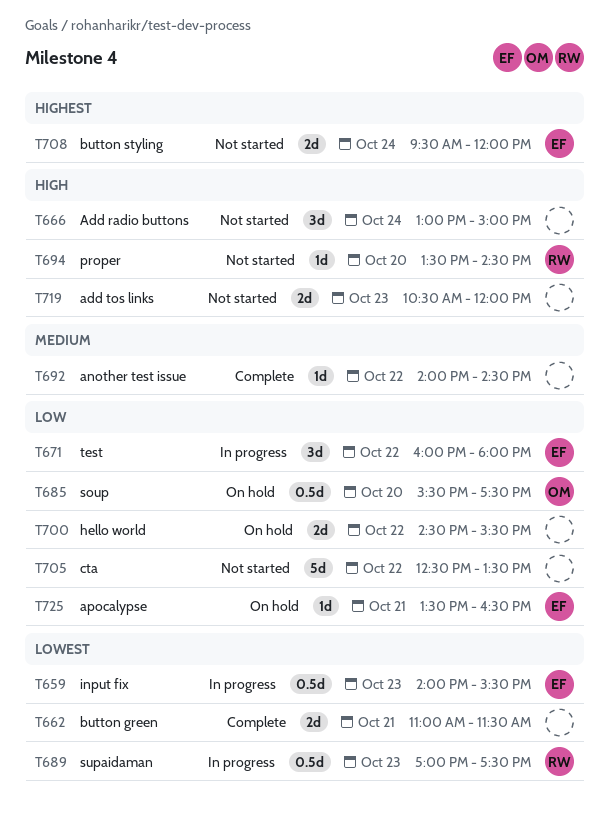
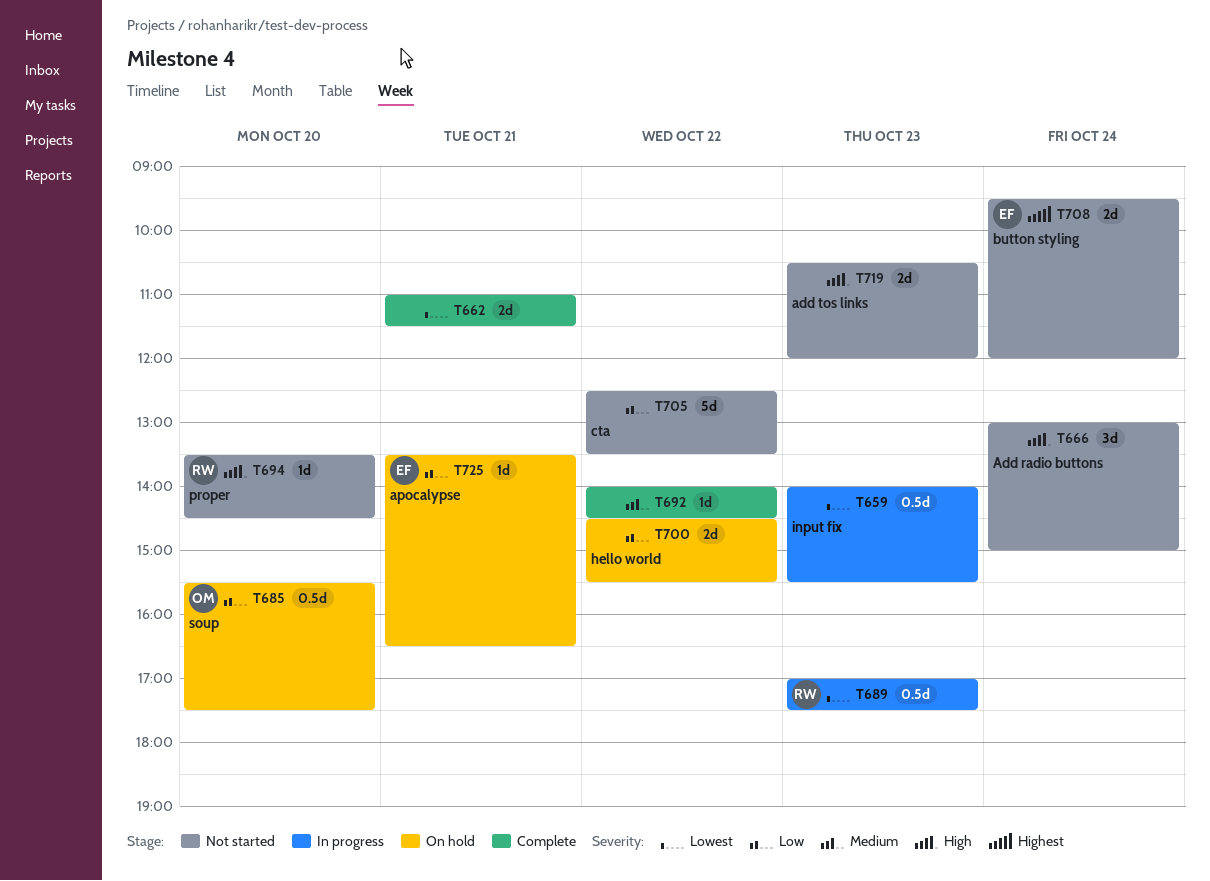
T659, owner: EF -> none
T671: present -> none

